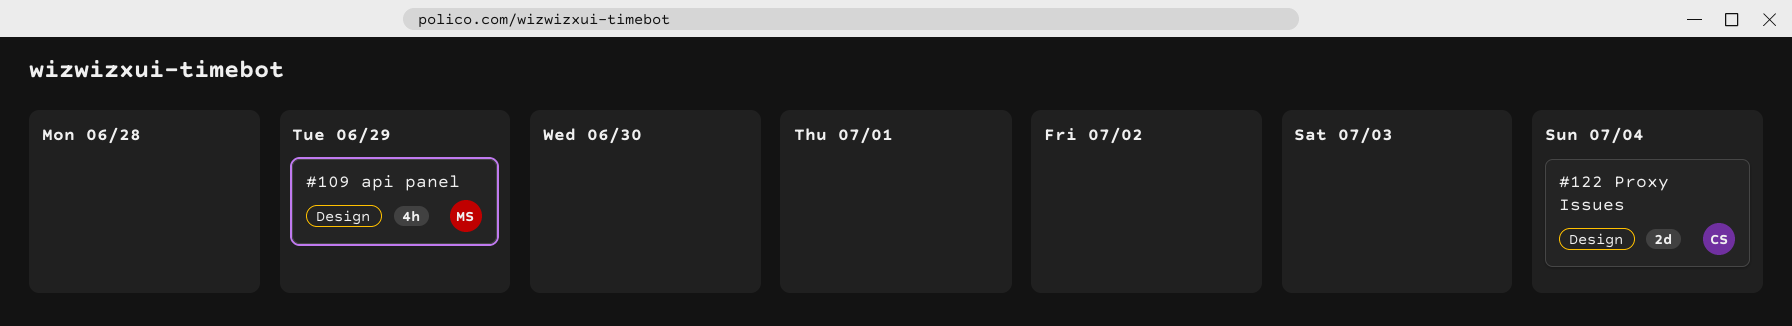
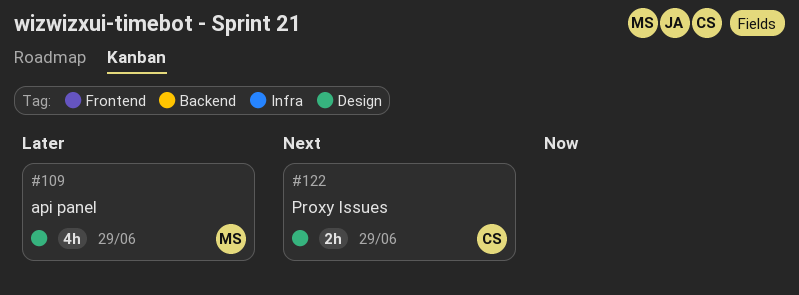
#122, estimate: 2d -> 2h
#122, due: Jul 4 -> Jun 29

